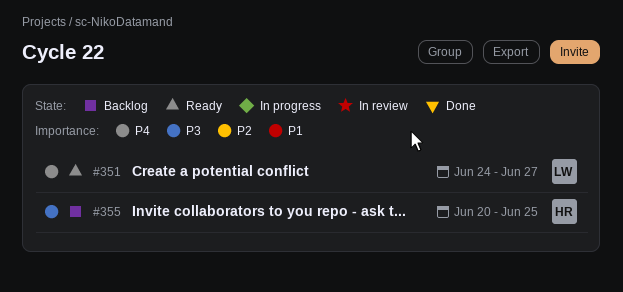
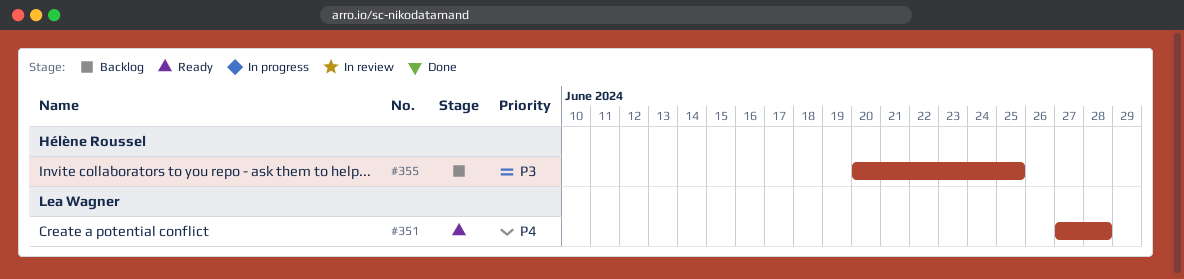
#351, start: Jun 24 -> Jun 27
#351, due: Jun 27 -> Jun 28

